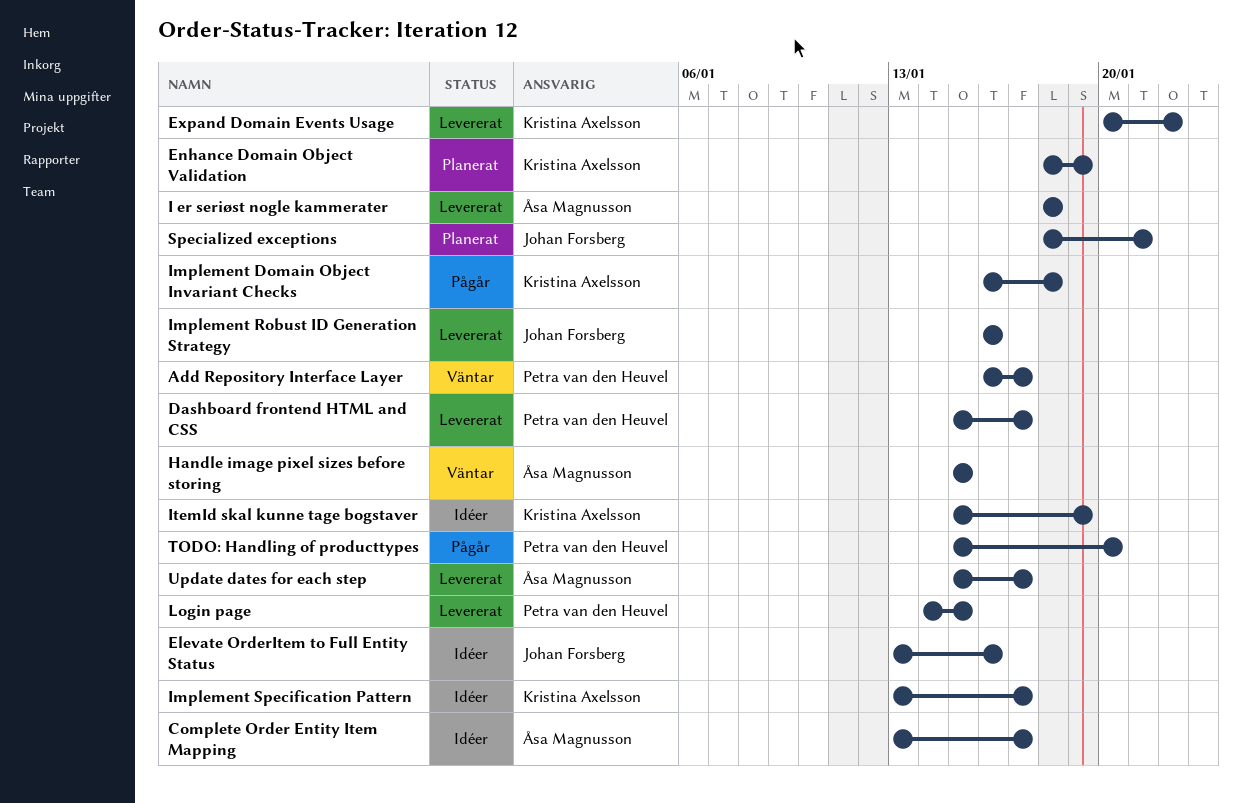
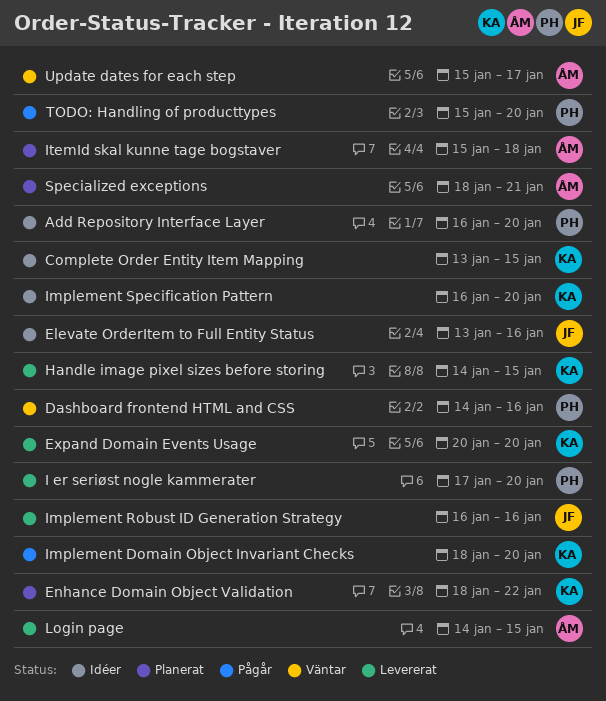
Add Repository Interface Layer, status: Väntar -> Idéer
Add Repository Interface Layer, due: Jan 17 -> Jan 20
Complete Order Entity Item Mapping, owner: Åsa Magnusson -> Kristina Axelsson
Complete Order Entity Item Mapping, due: Jan 17 -> Jan 15
Dashboard frontend HTML and CSS, status: Levererat -> Väntar
Dashboard frontend HTML and CSS, start: Jan 15 -> Jan 14
Dashboard frontend HTML and CSS, due: Jan 17 -> Jan 16
Enhance Domain Object Validation, due: Jan 19 -> Jan 22
Expand Domain Events Usage, due: Jan 22 -> Jan 20
Handle image pixel sizes before storing, status: Väntar -> Levererat
Handle image pixel sizes before storing, owner: Åsa Magnusson -> Kristina Axelsson
Handle image pixel sizes before storing, start: Jan 15 -> Jan 14
I er seriøst nogle kammerater, owner: Åsa Magnusson -> Petra van den Heuvel
I er seriøst nogle kammerater, start: Jan 18 -> Jan 17
I er seriøst nogle kammerater, due: Jan 18 -> Jan 20
Implement Domain Object Invariant Checks, start: Jan 16 -> Jan 18
Implement Domain Object Invariant Checks, due: Jan 18 -> Jan 20
Implement Specification Pattern, start: Jan 13 -> Jan 16
Implement Specification Pattern, due: Jan 17 -> Jan 20
ItemId skal kunne tage bogstaver, status: Idéer -> Planerat
ItemId skal kunne tage bogstaver, owner: Kristina Axelsson -> Åsa Magnusson
ItemId skal kunne tage bogstaver, due: Jan 19 -> Jan 18
Login page, owner: Petra van den Heuvel -> Åsa Magnusson
Specialized exceptions, owner: Johan Forsberg -> Åsa Magnusson
Update dates for each step, status: Levererat -> Väntar

